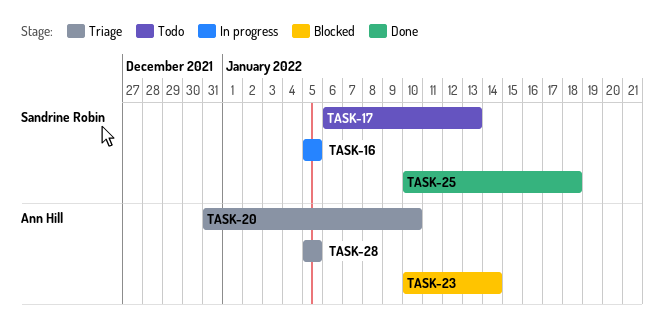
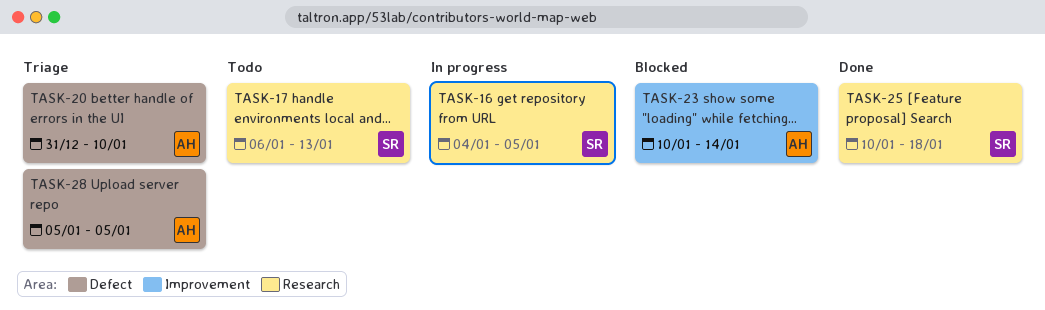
TASK-16, start: Jan 5 -> Jan 4

